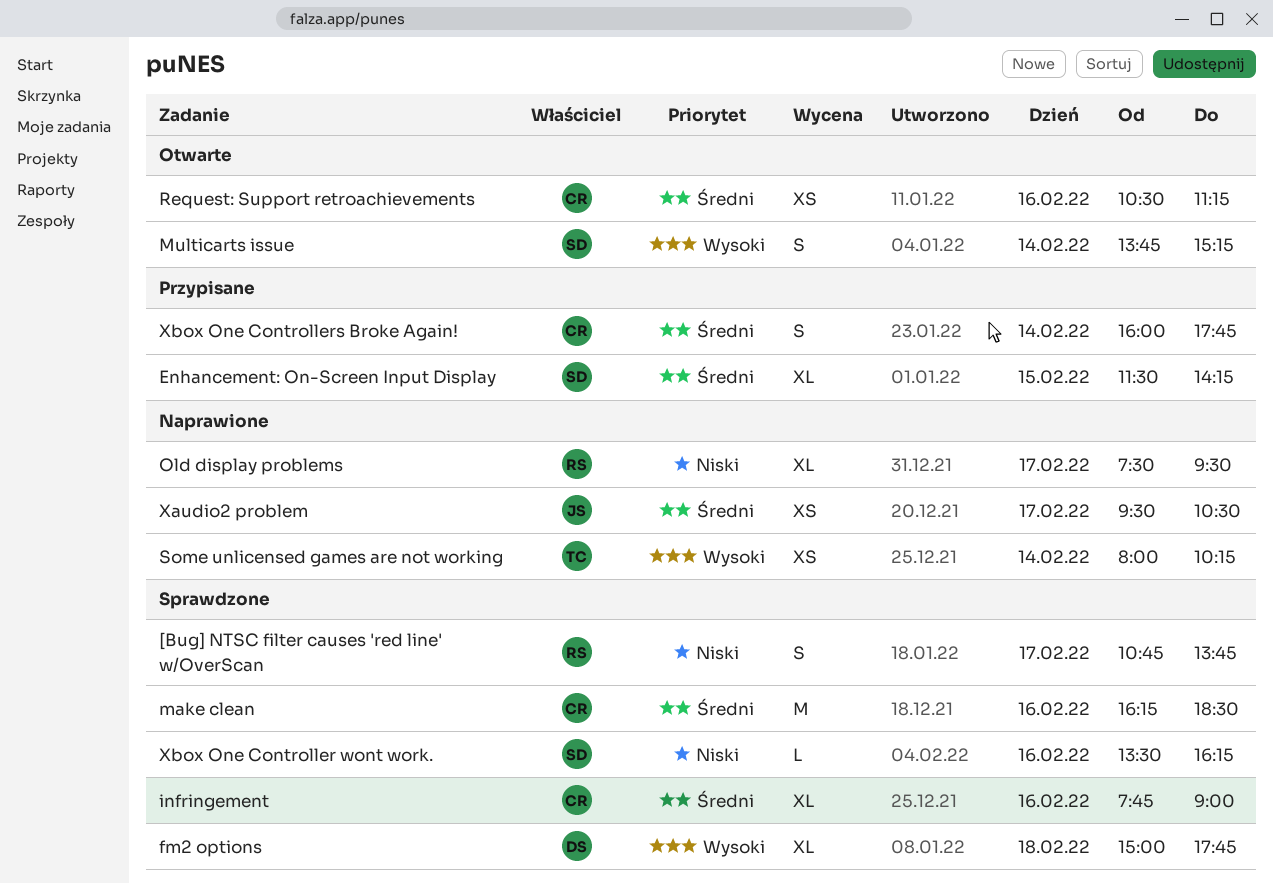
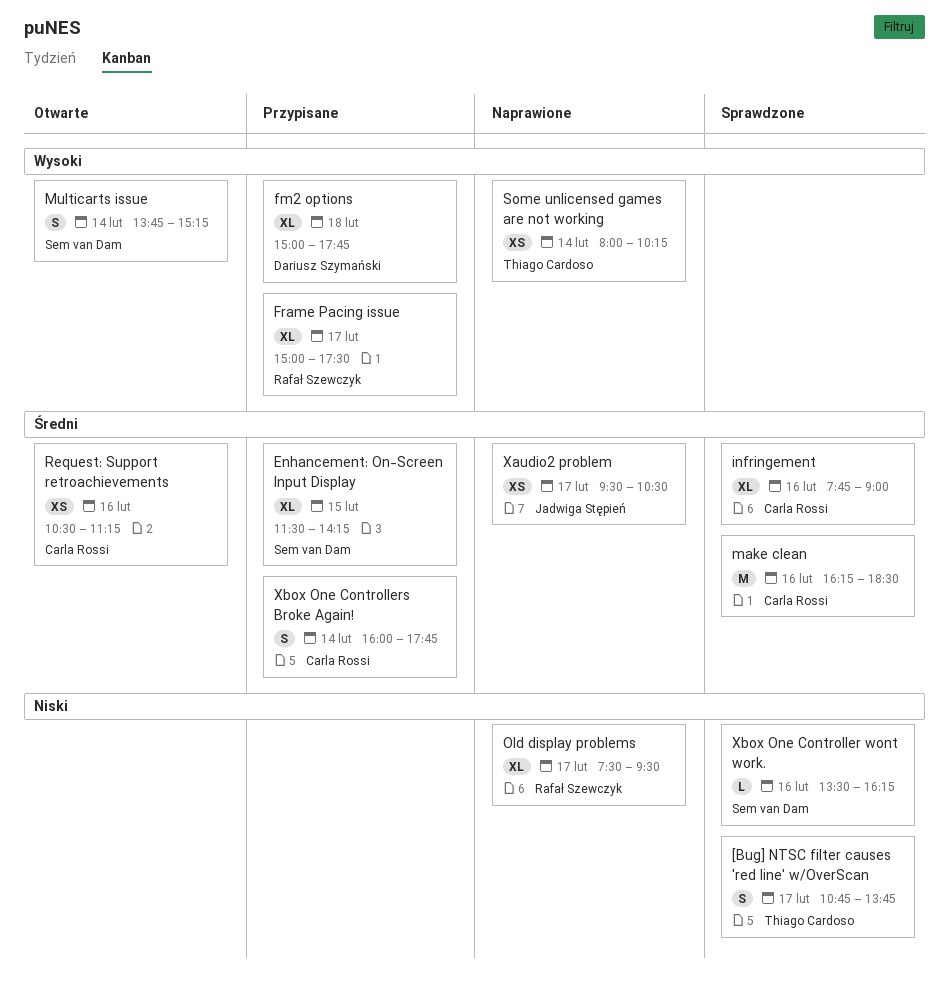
[Bug] NTSC filter causes 'red line' w/OverScan, owner: Rafał Szewczyk -> Thiago Cardoso
fm2 options, status: Sprawdzone -> Przypisane
Frame Pacing issue: none -> present

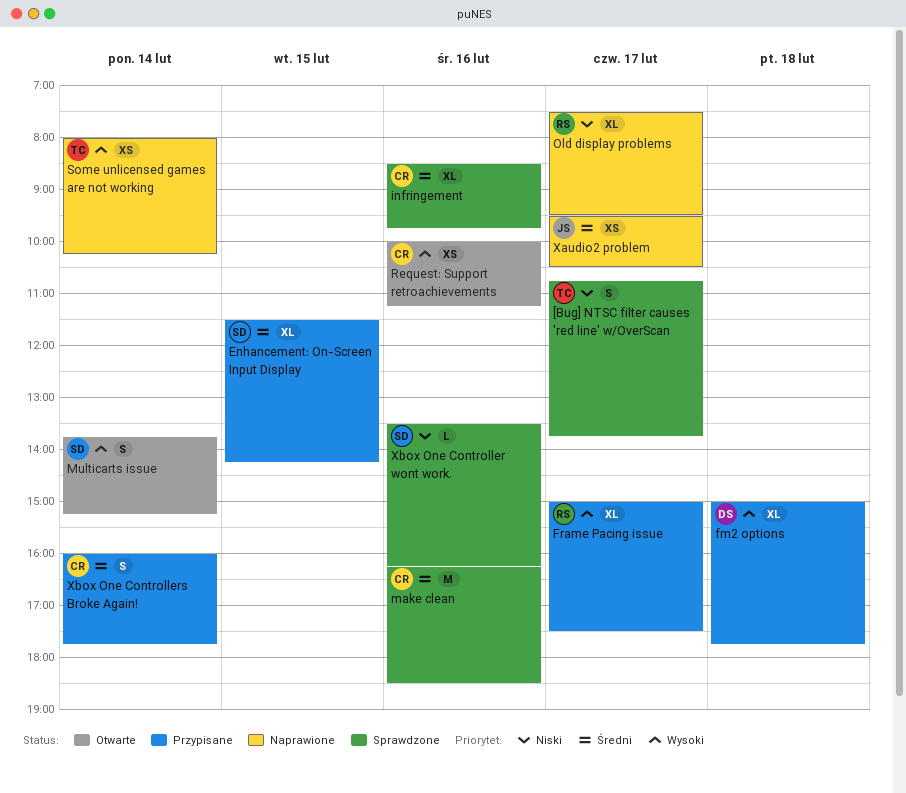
infringement, begins: 07:45 -> 08:30
infringement, ends: 09:00 -> 09:45
Request: Support retroachievements, priority: Średni -> Wysoki
Request: Support retroachievements, begins: 10:30 -> 10:00

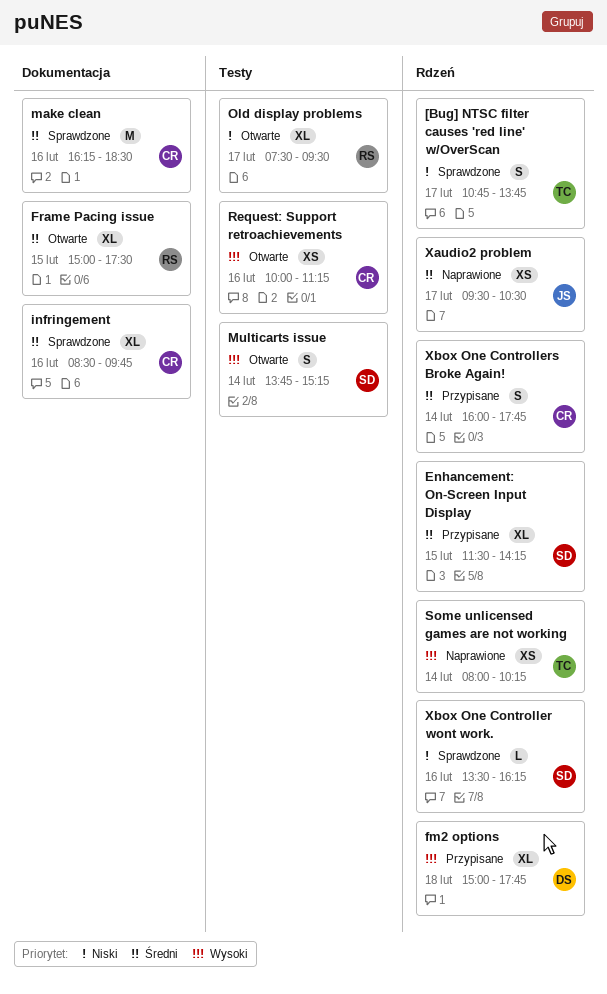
Frame Pacing issue, status: Przypisane -> Otwarte
Frame Pacing issue, priority: Wysoki -> Średni
Frame Pacing issue, day: Feb 17 -> Feb 15
Old display problems, status: Naprawione -> Otwarte

